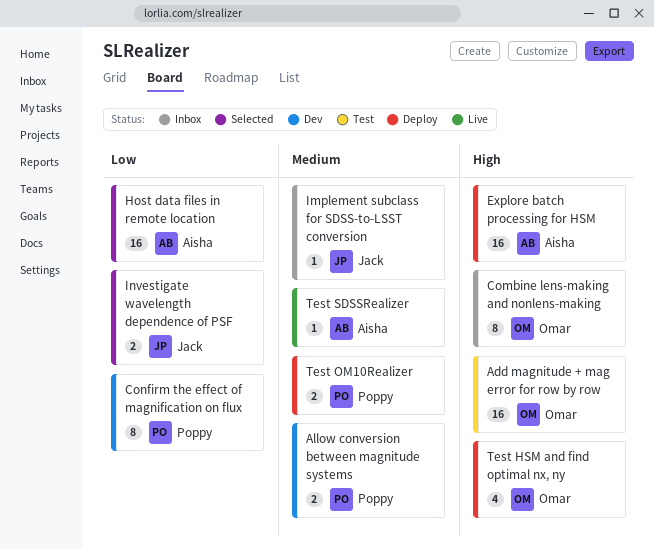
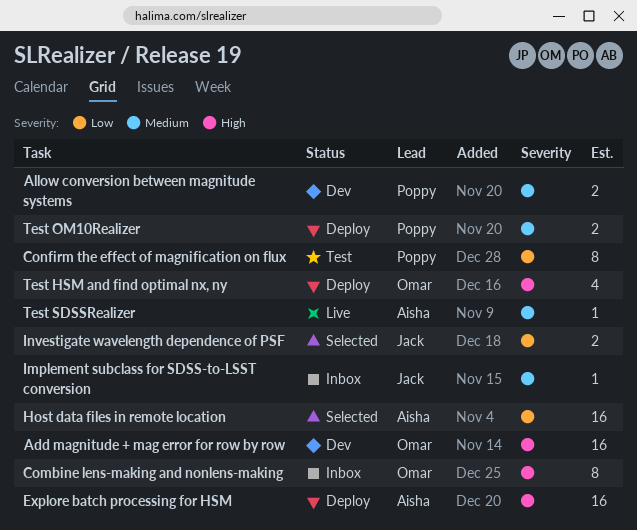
Add magnitude + mag error for row by row, status: Test -> Dev
Confirm the effect of magnification on flux, status: Dev -> Test

